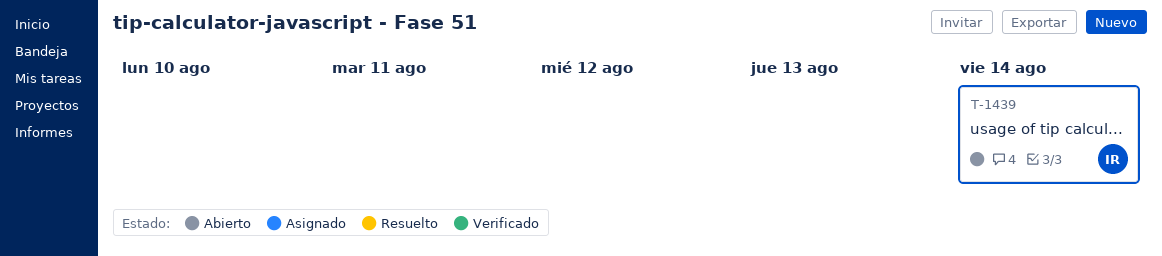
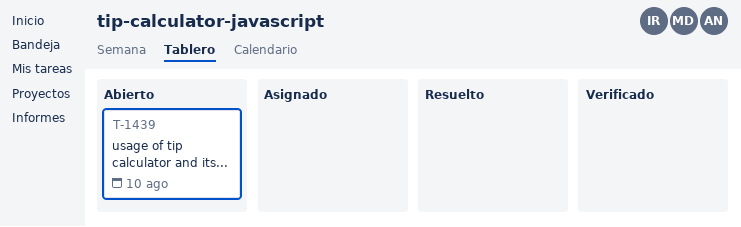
T-1439, due: Aug 14 -> Aug 10

